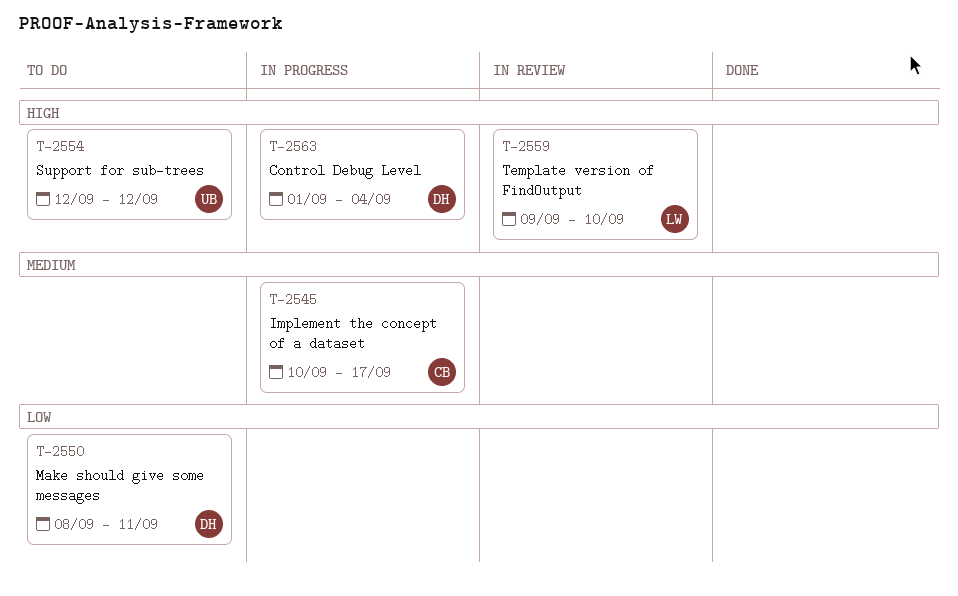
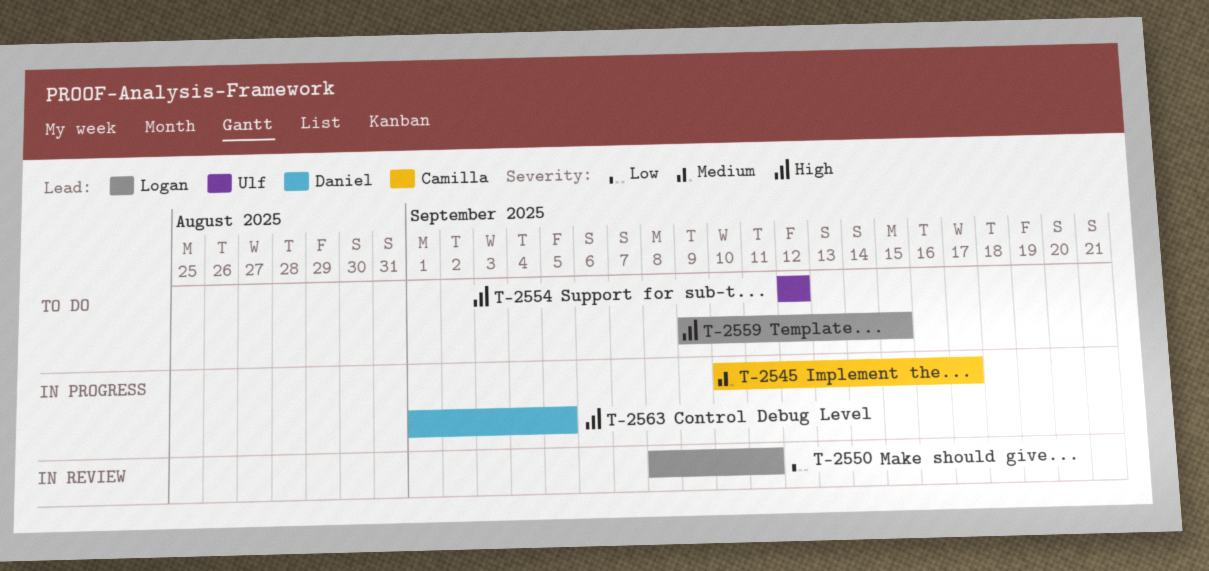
T-2550, status: To do -> In review
T-2550, owner: Daniel -> Logan
T-2559, status: In review -> To do
T-2559, due: Sep 10 -> Sep 15
T-2563, due: Sep 4 -> Sep 5

